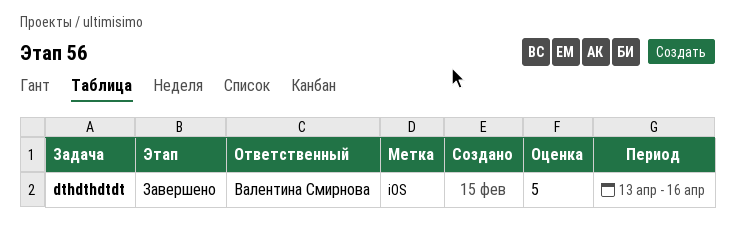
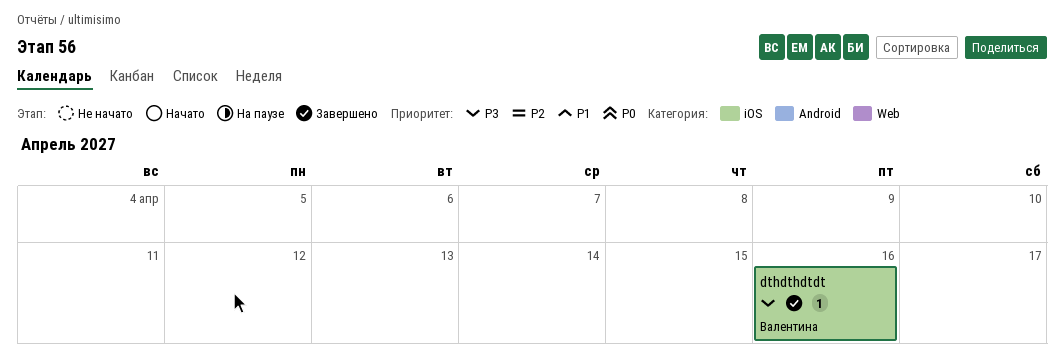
dthdthdtdt, estimate: 5 -> 1

